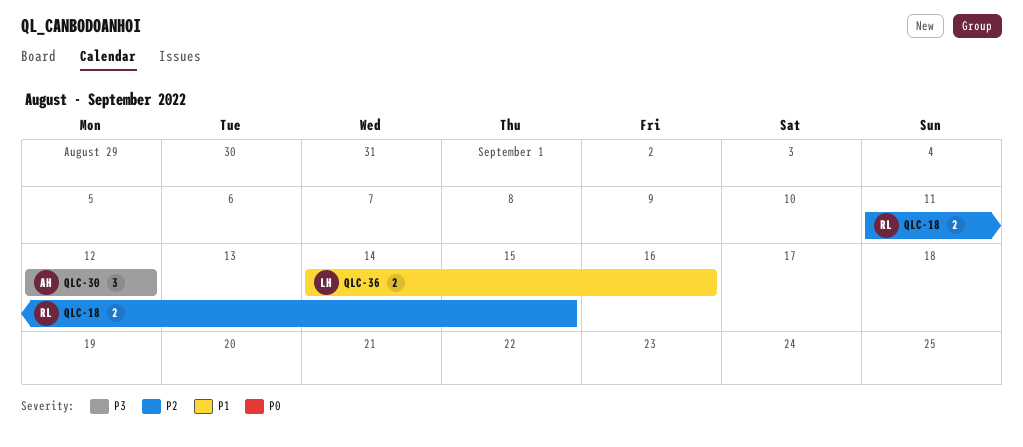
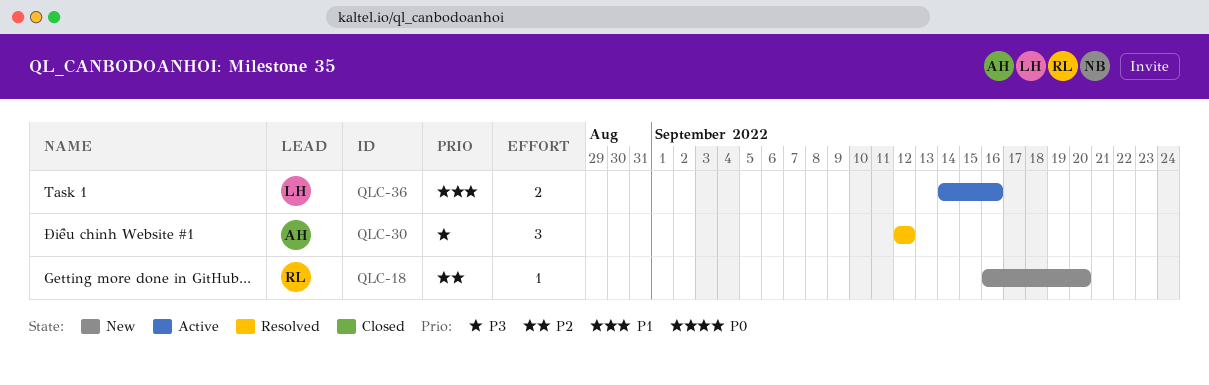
QLC-18, estimate: 2 -> 1
QLC-18, start: Sep 11 -> Sep 16
QLC-18, due: Sep 15 -> Sep 20

